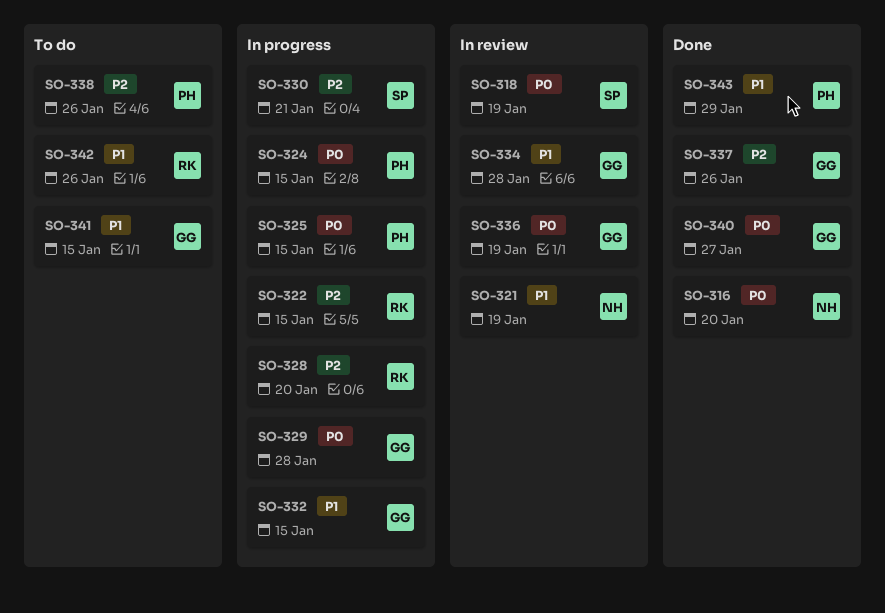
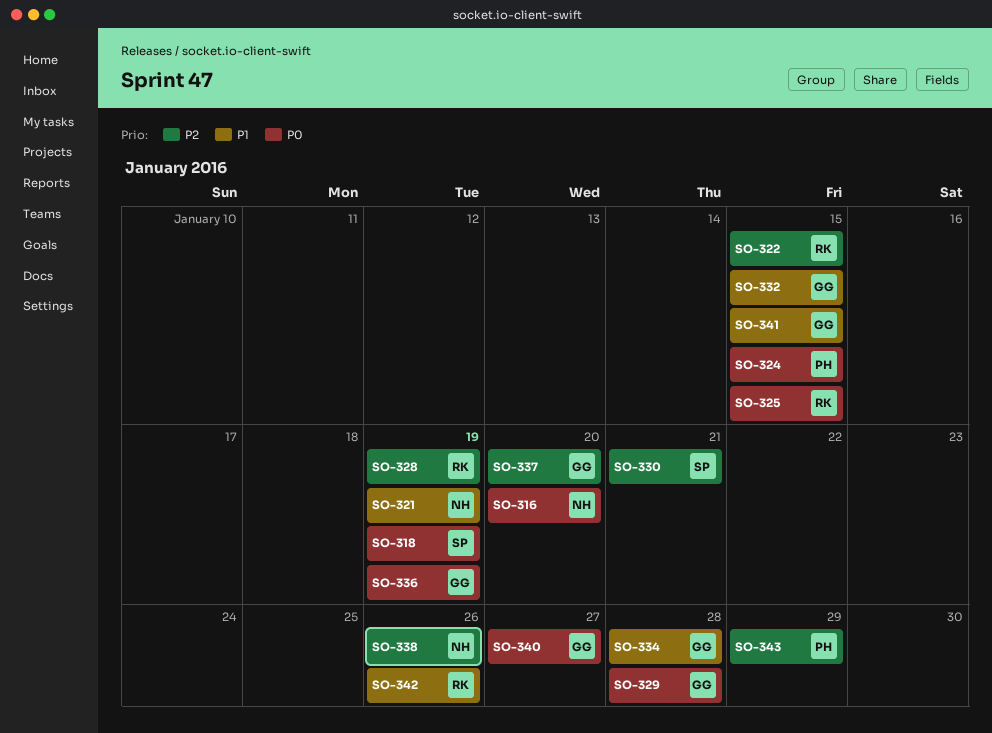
SO-325, owner: PH -> RK
SO-328, due: Jan 20 -> Jan 19
SO-337, due: Jan 26 -> Jan 20
SO-338, owner: PH -> NH
SO-343, priority: P1 -> P2

